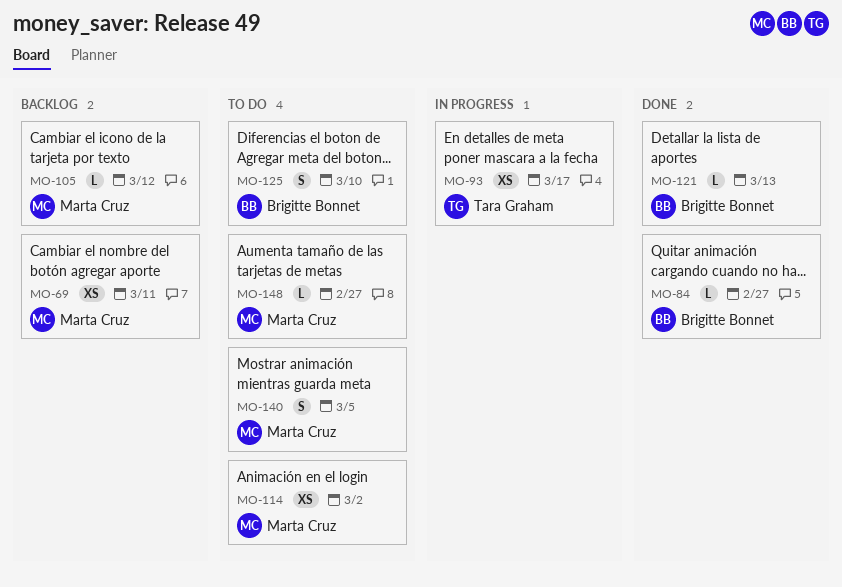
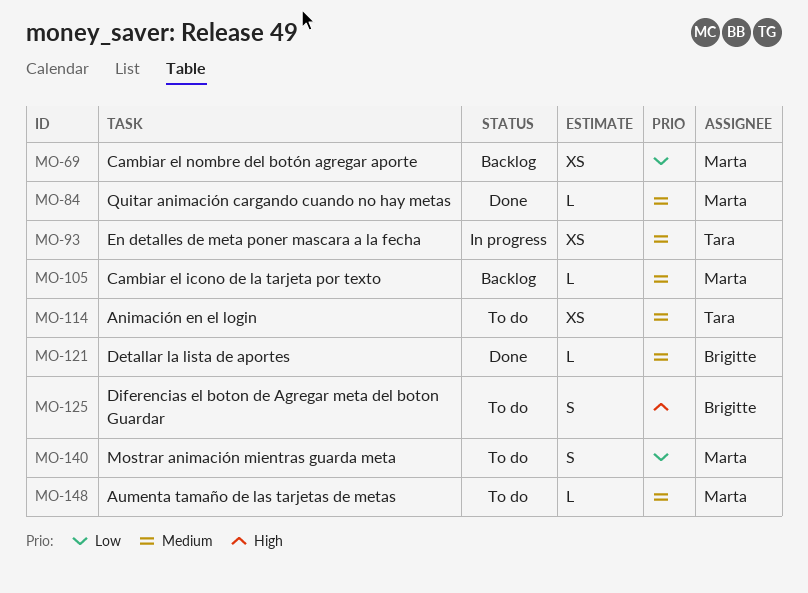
MO-84, owner: Brigitte Bonnet -> Marta Cruz
MO-114, owner: Marta Cruz -> Tara Graham

